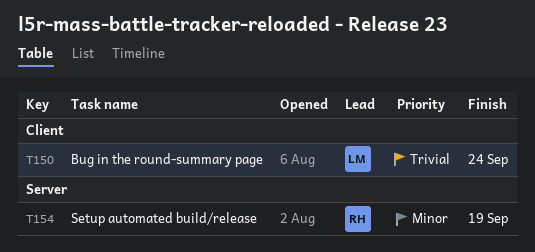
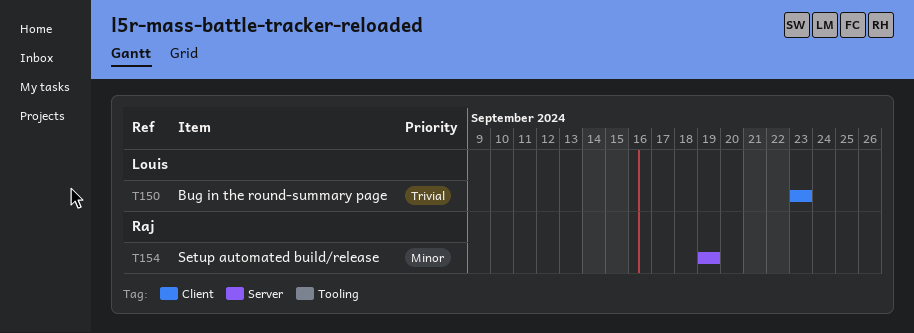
T150, due: Sep 24 -> Sep 23

